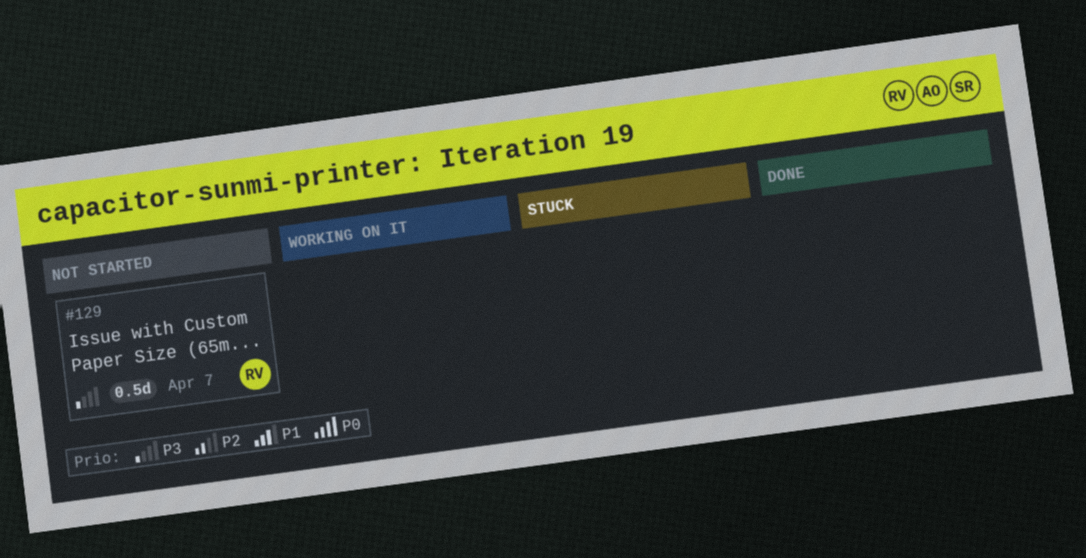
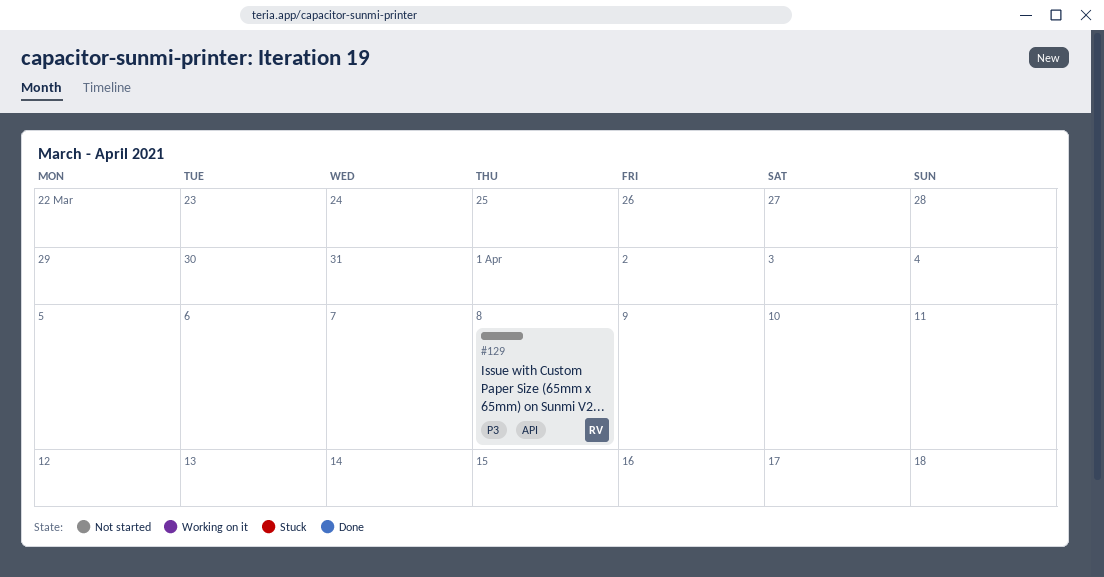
#129, due: Apr 7 -> Apr 8

